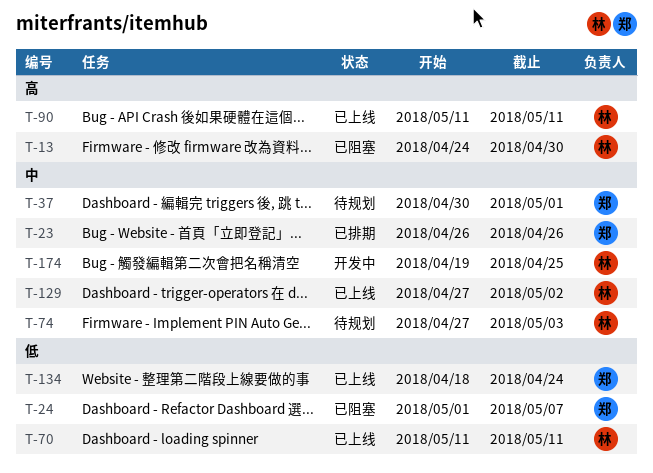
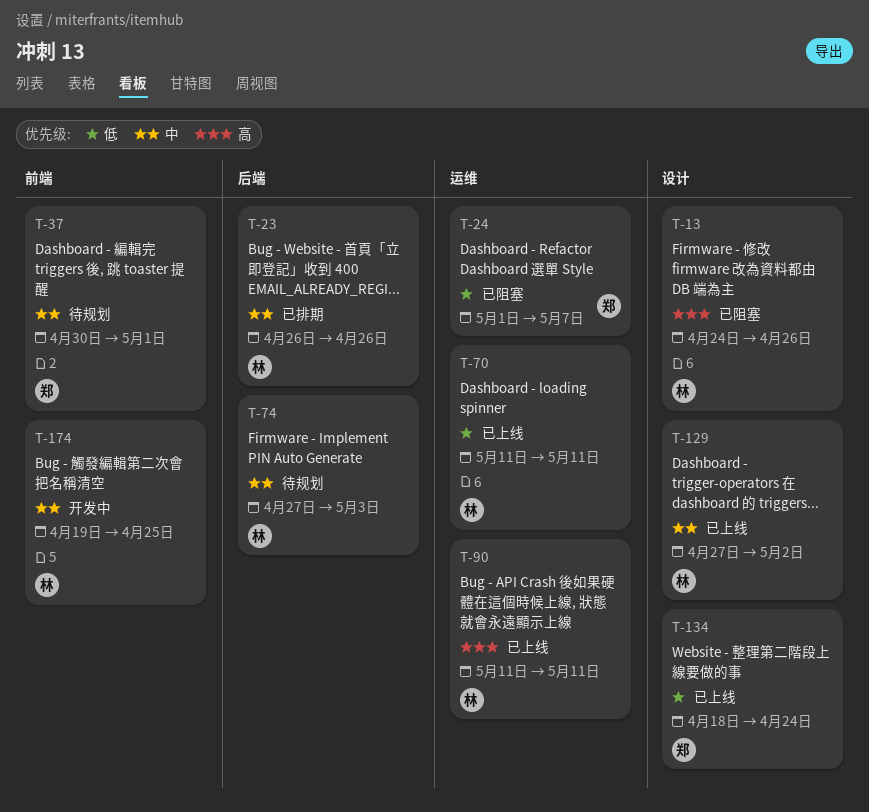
T-13, due: Apr 30 -> Apr 26
T-23, owner: 郑 -> 林

